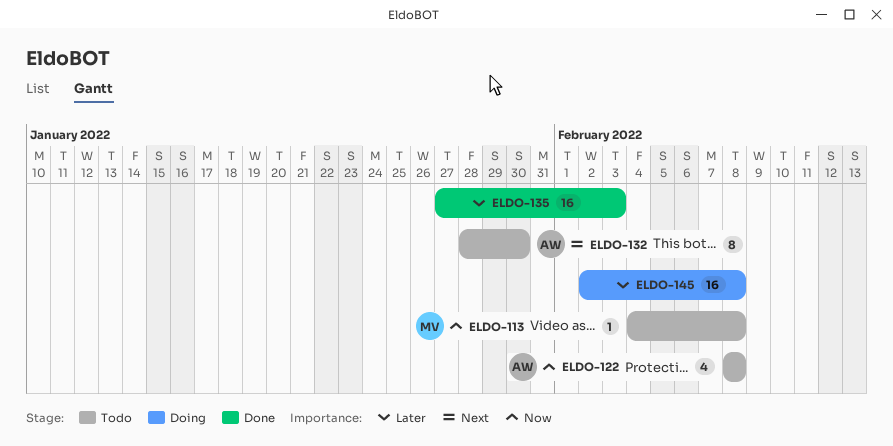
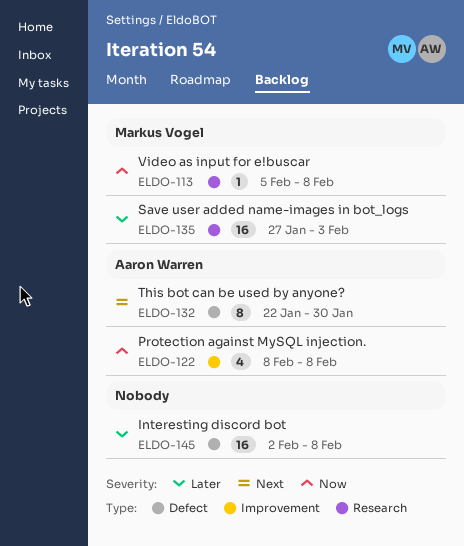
ELDO-113, start: Feb 4 -> Feb 5
ELDO-132, start: Jan 28 -> Jan 22
ELDO-135, owner: none -> Markus Vogel

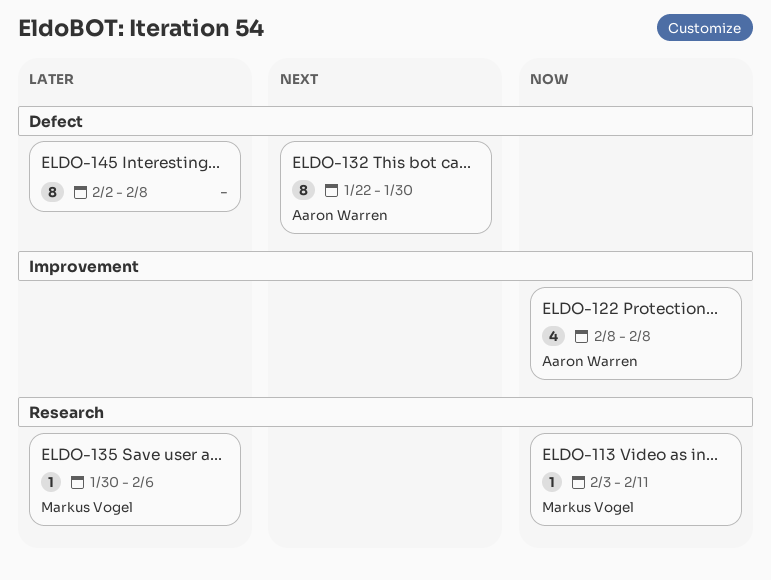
ELDO-113, start: Feb 5 -> Feb 3
ELDO-113, due: Feb 8 -> Feb 11
ELDO-135, estimate: 16 -> 1
ELDO-135, start: Jan 27 -> Jan 30
ELDO-135, due: Feb 3 -> Feb 6
ELDO-145, estimate: 16 -> 8

